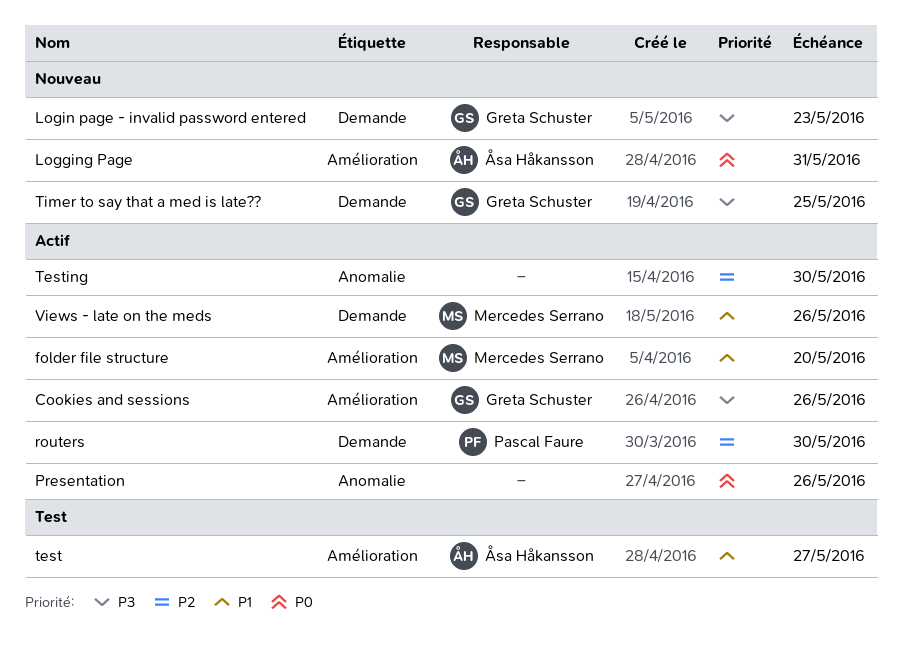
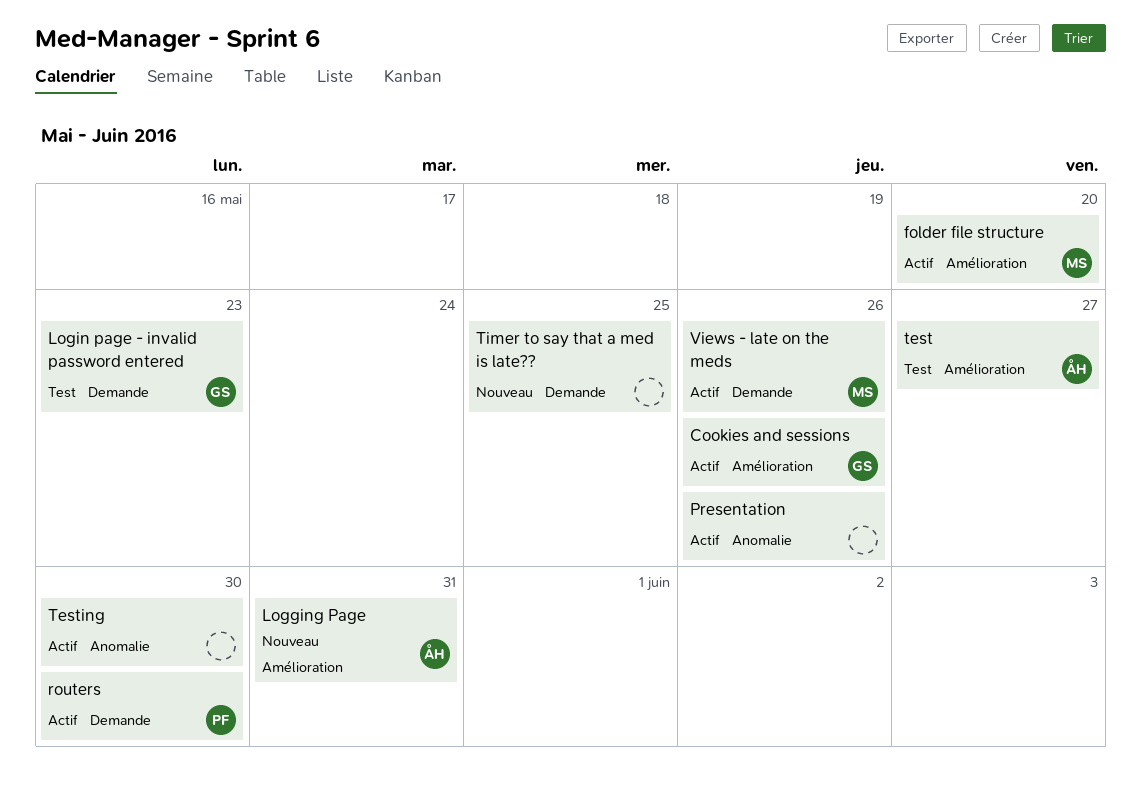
Login page - invalid password entered, status: Nouveau -> Test
Timer to say that a med is late??, owner: Greta Schuster -> none

